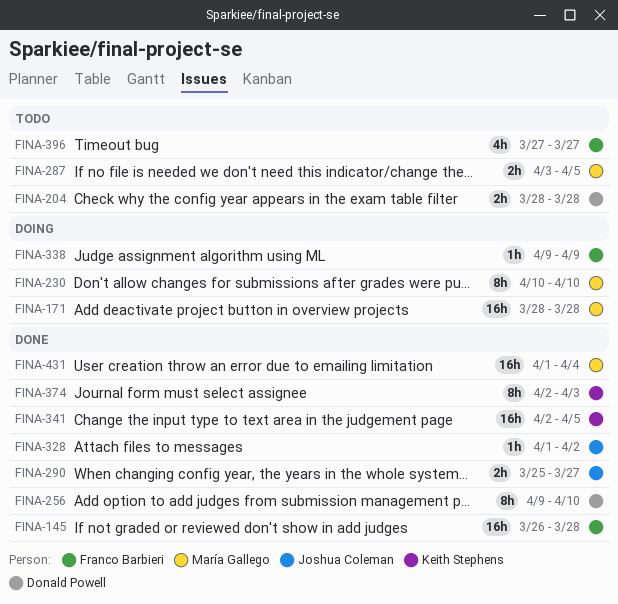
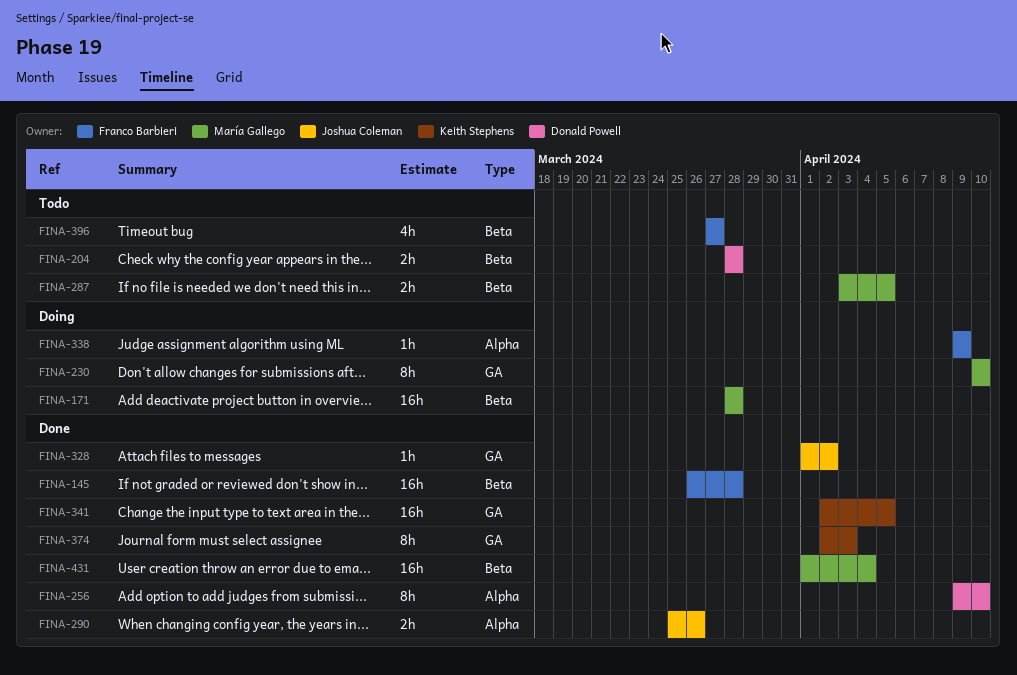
FINA-290, due: Mar 27 -> Mar 26

